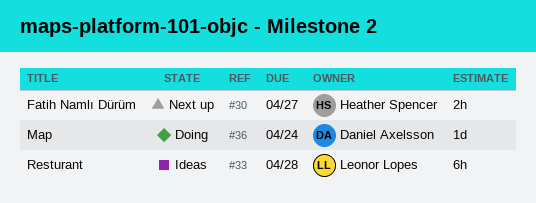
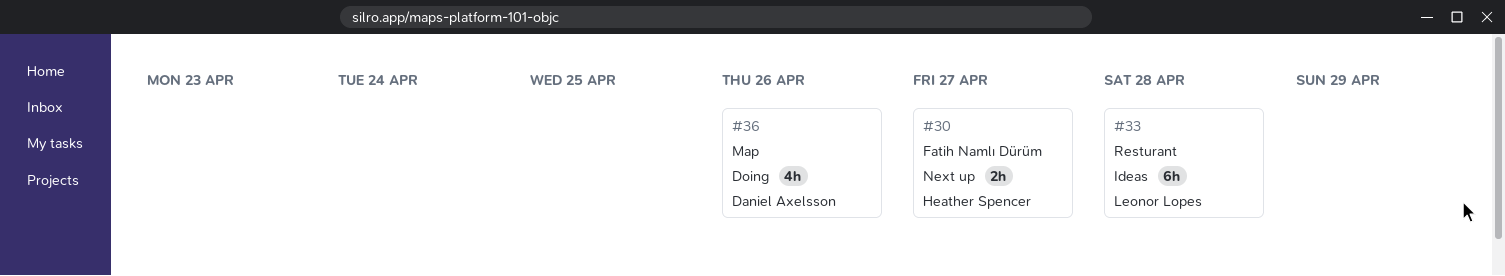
#36, estimate: 1d -> 4h
#36, due: Apr 24 -> Apr 26

